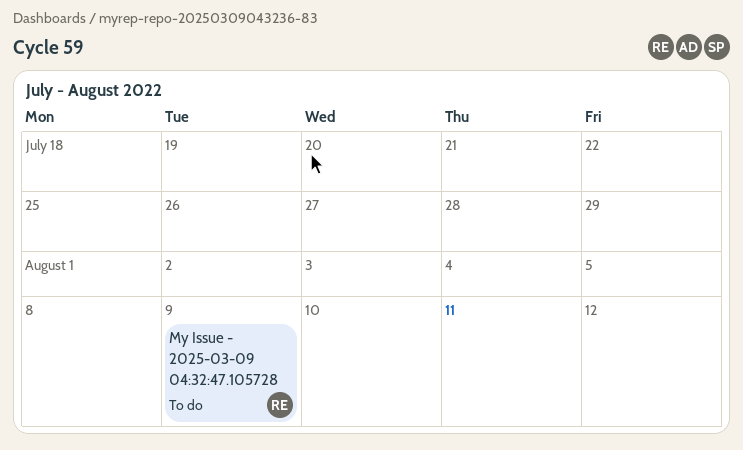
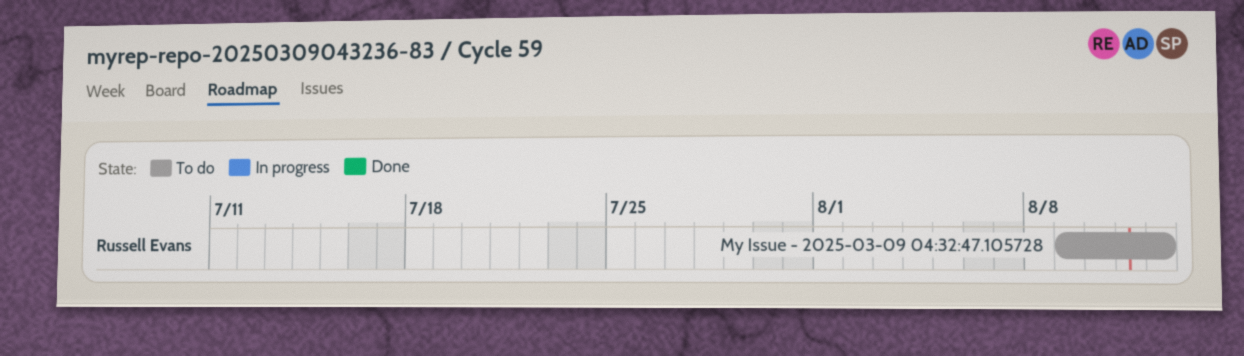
My Issue - 2025-03-09 04:32:47.105728, due: Aug 9 -> Aug 12

